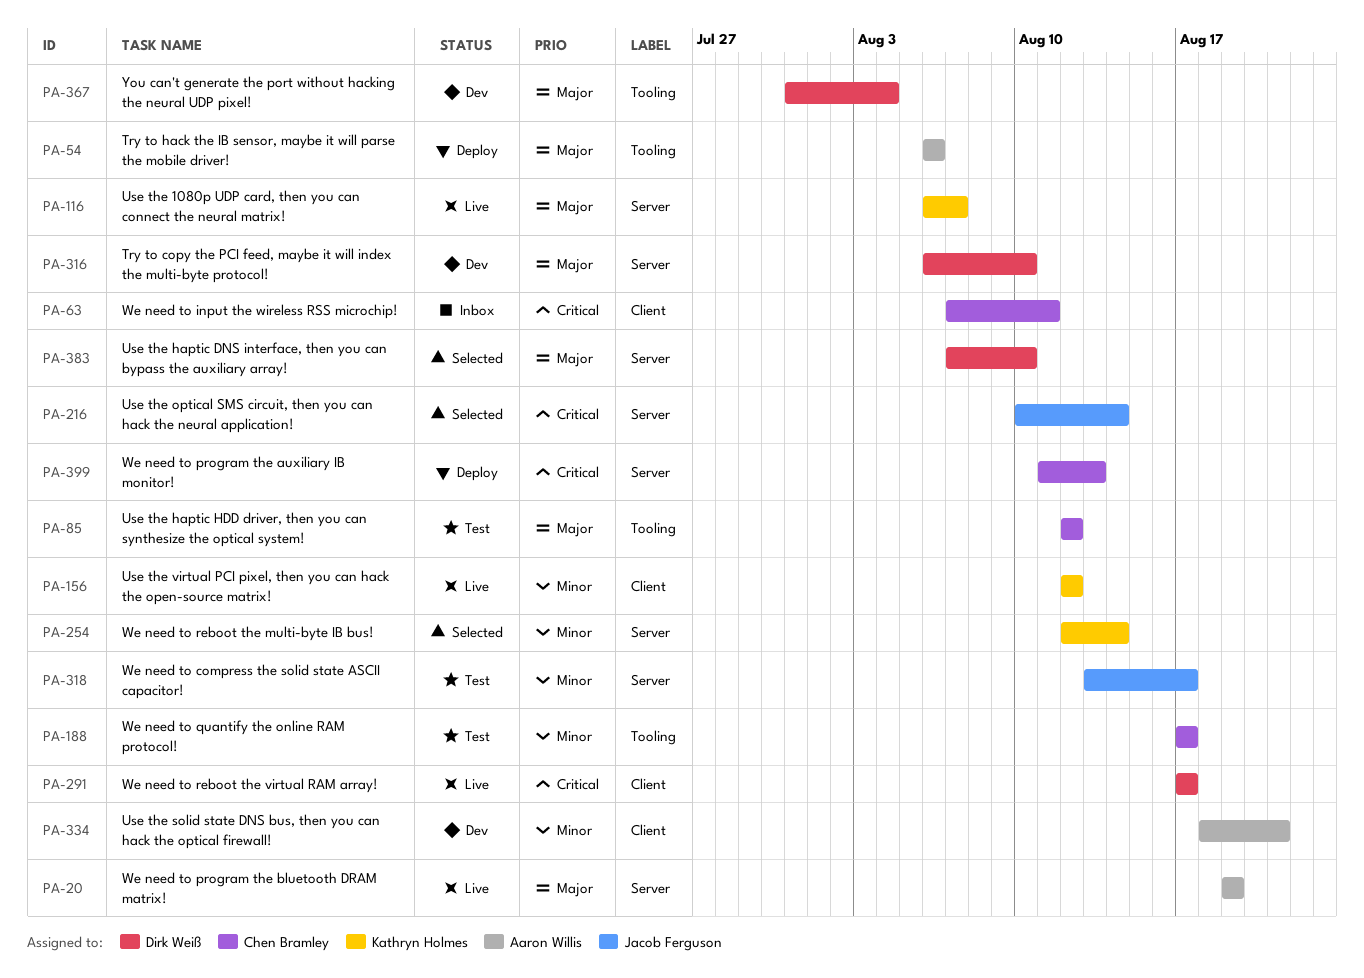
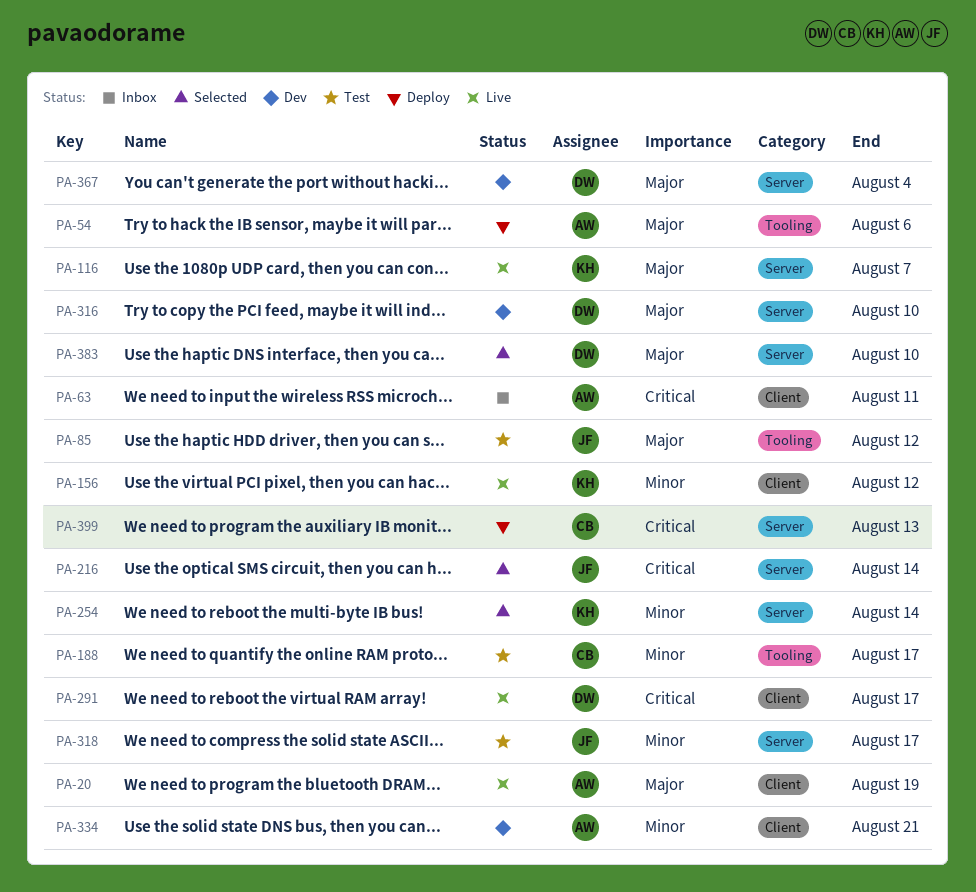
PA-20, label: Server -> Client
PA-63, owner: Chen Bramley -> Aaron Willis
PA-85, owner: Chen Bramley -> Jacob Ferguson
PA-367, label: Tooling -> Server

